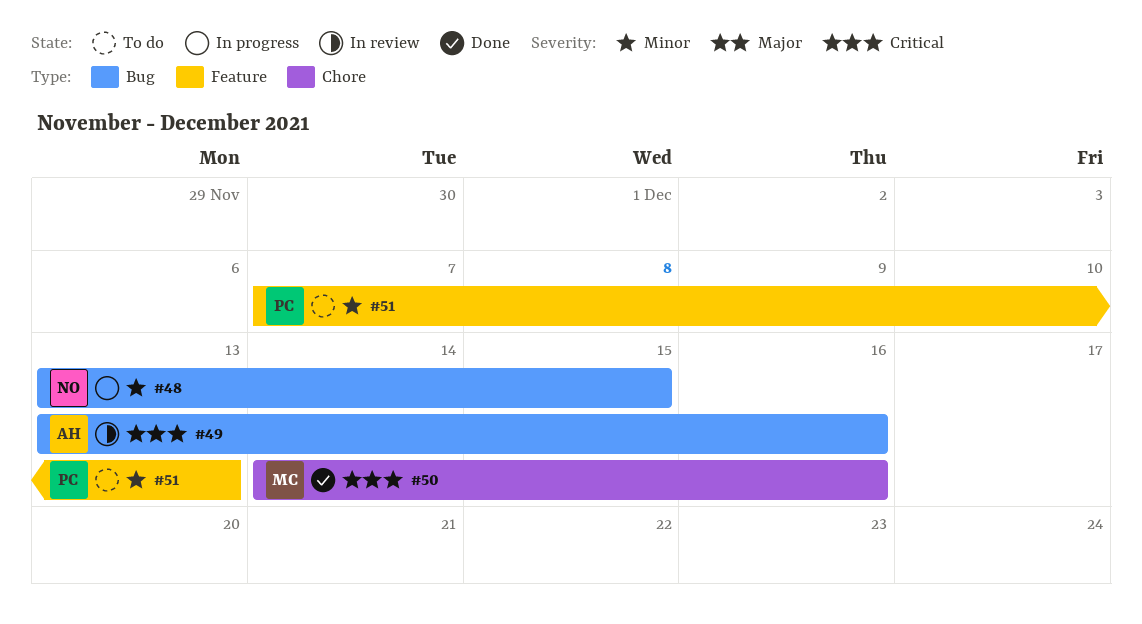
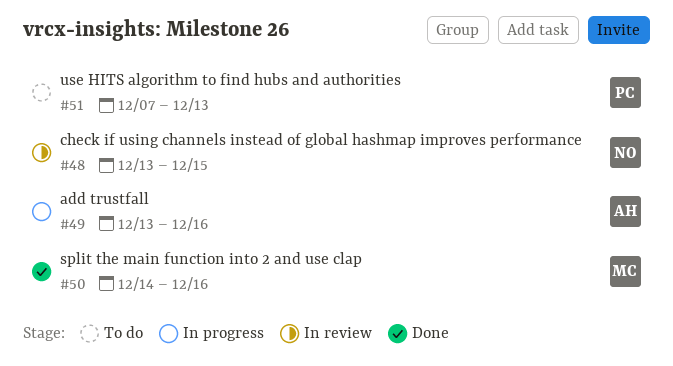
#48, status: In progress -> In review
#49, status: In review -> In progress

